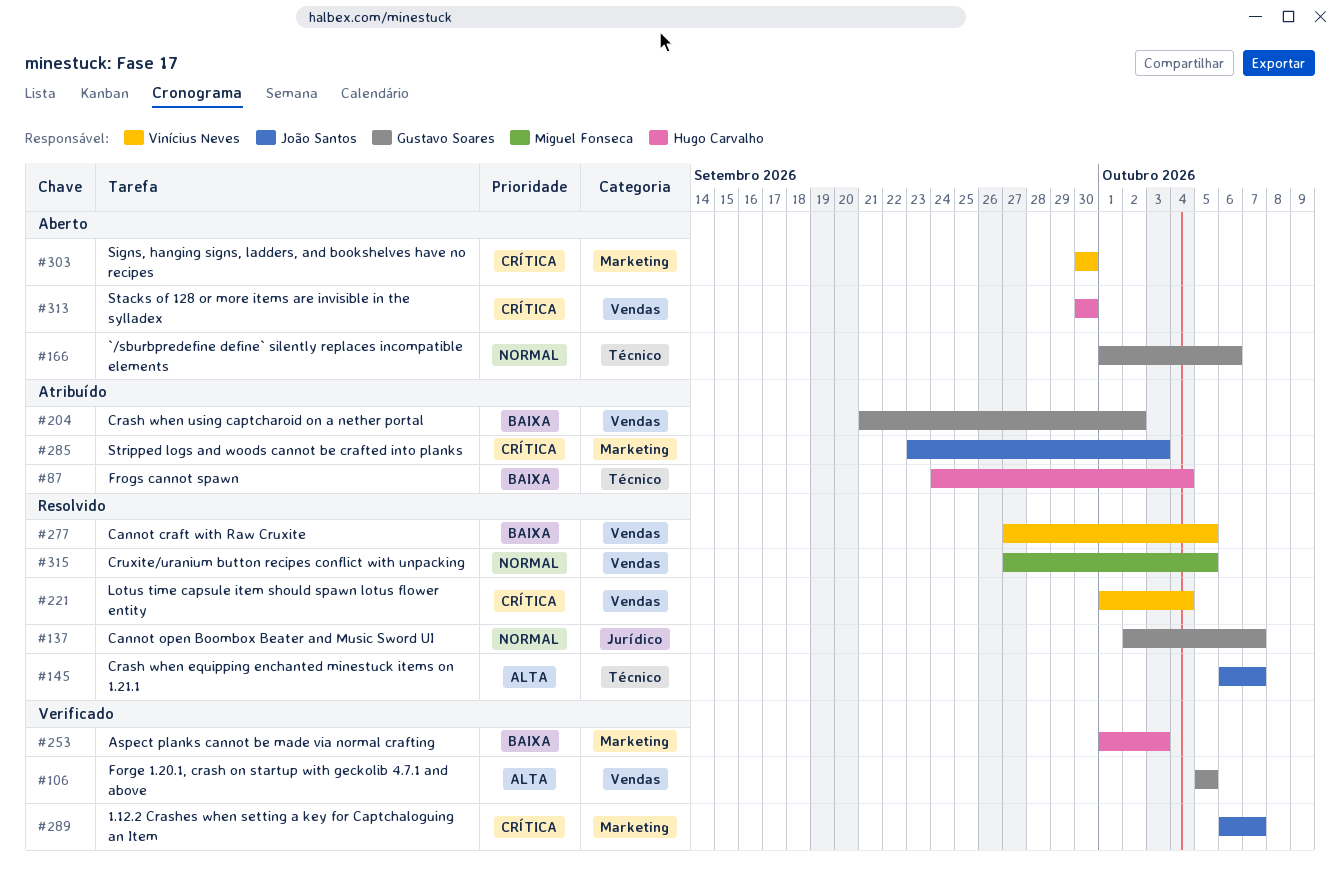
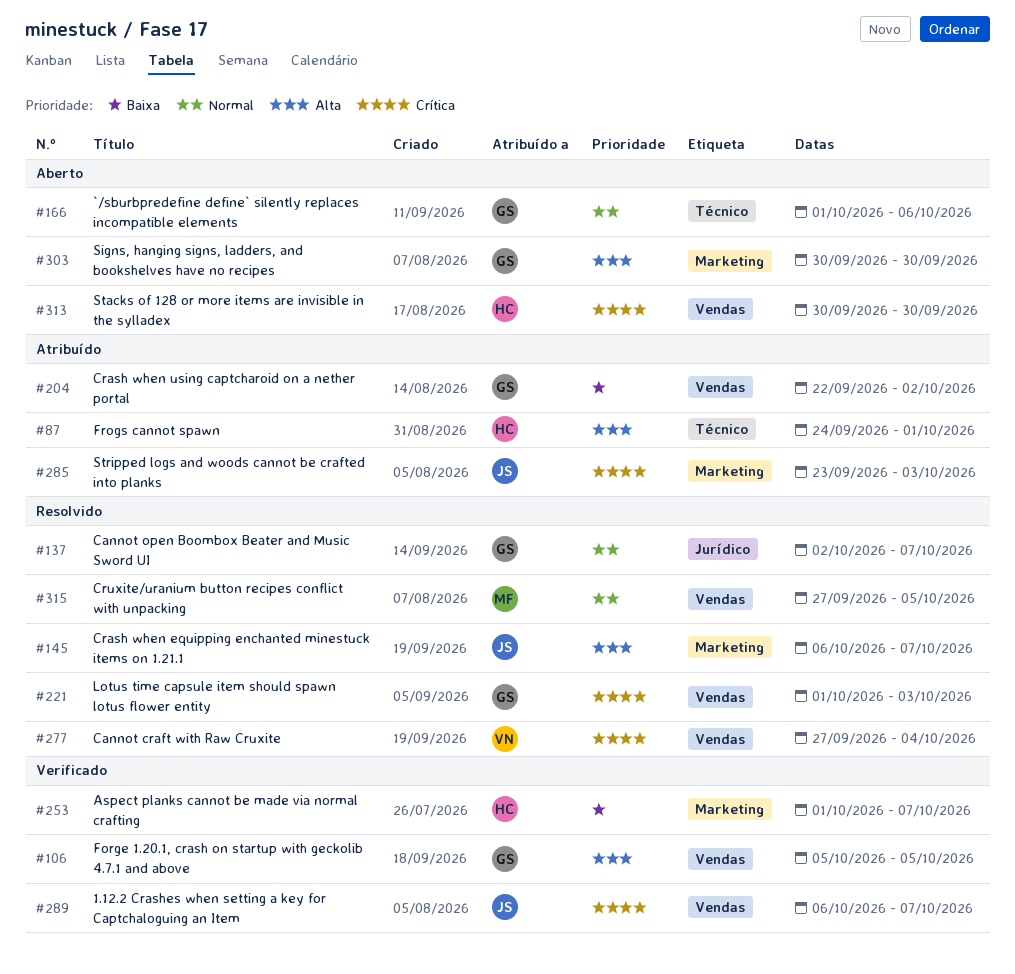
#87, priority: Baixa -> Alta
#87, due: Oct 4 -> Oct 1
#145, label: Técnico -> Marketing
#204, start: Sep 21 -> Sep 22
#221, owner: Vinícius Neves -> Gustavo Soares
#221, due: Oct 4 -> Oct 3
#253, due: Oct 3 -> Oct 7
#277, priority: Baixa -> Crítica
#277, due: Oct 5 -> Oct 4
#289, label: Marketing -> Vendas
#303, owner: Vinícius Neves -> Gustavo Soares
#303, priority: Crítica -> Alta

